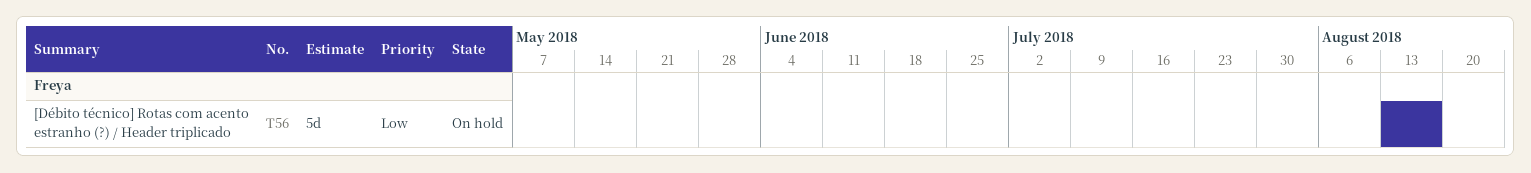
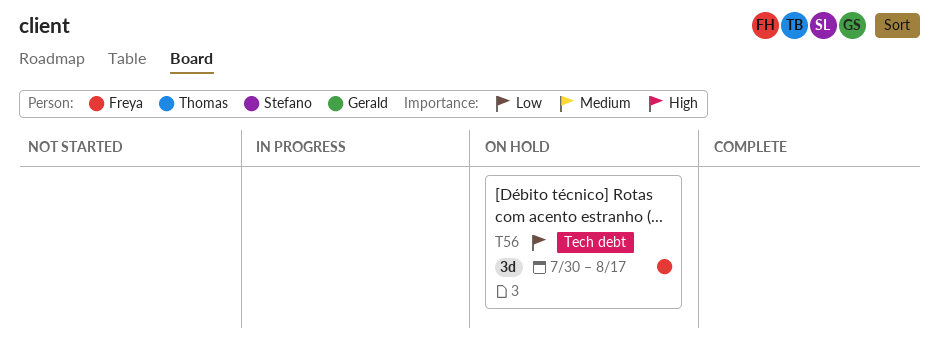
T56, estimate: 5d -> 3d
T56, start: Aug 13 -> Jul 30

